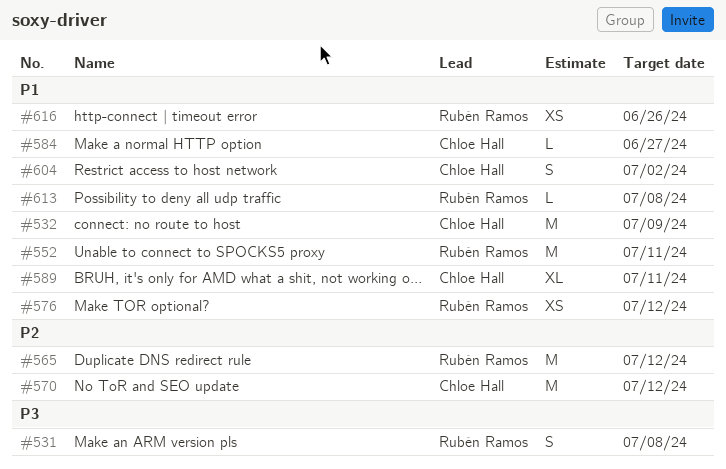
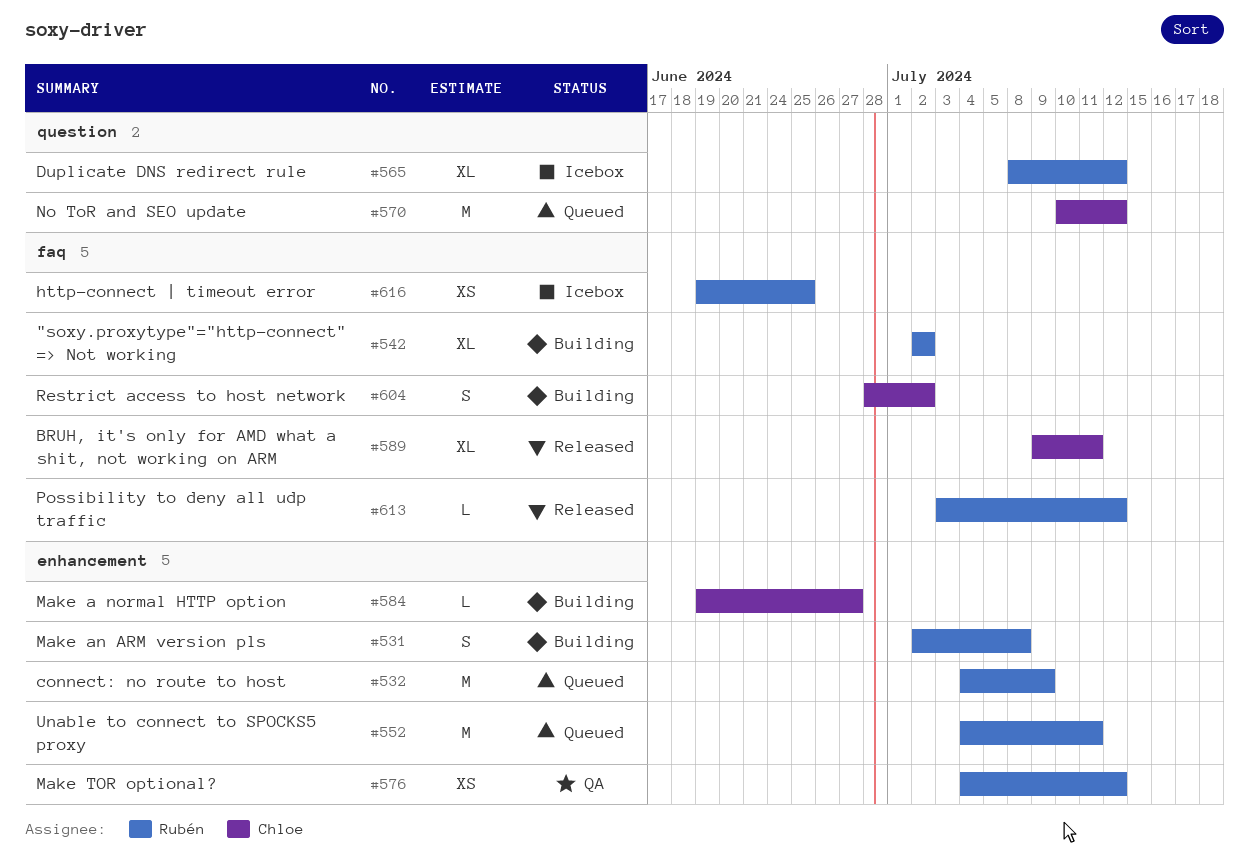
#532, owner: Chloe Hall -> Rubén Ramos
#542: none -> present
#565, estimate: M -> XL
#613, due: Jul 8 -> Jul 12
#616, due: Jun 26 -> Jun 25

